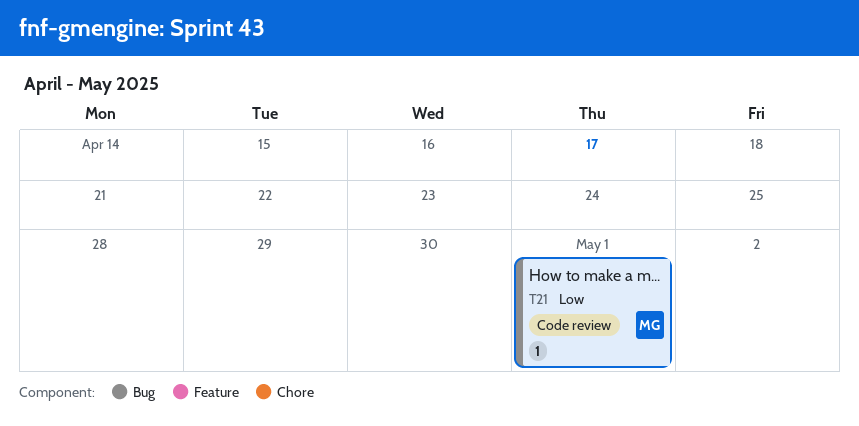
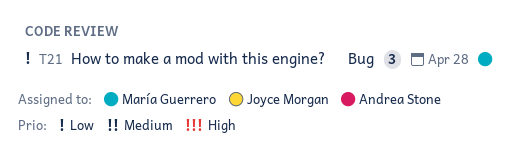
T21, estimate: 1 -> 3
T21, due: May 1 -> Apr 28

